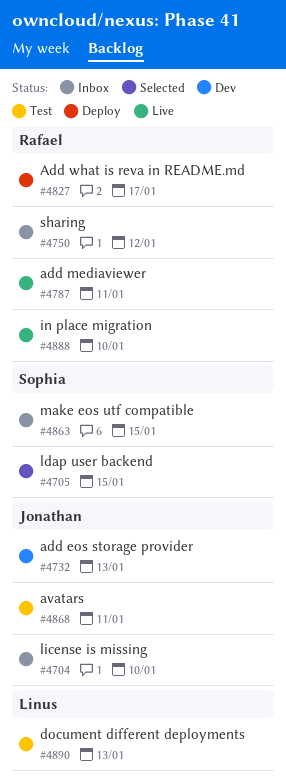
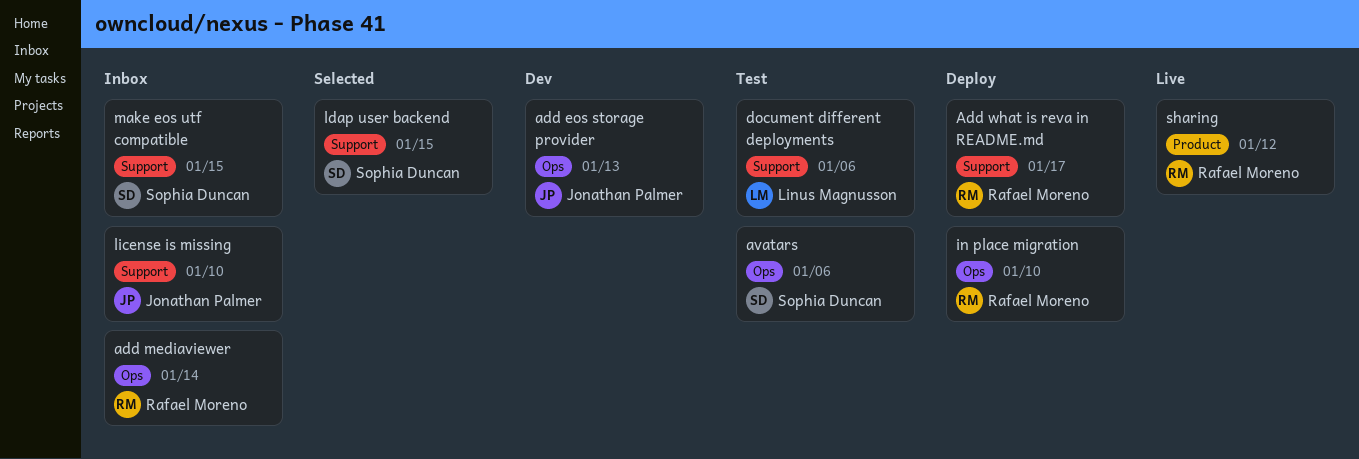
add mediaviewer, status: Live -> Inbox
add mediaviewer, due: Jan 11 -> Jan 14
avatars, owner: Jonathan Palmer -> Sophia Duncan
avatars, due: Jan 11 -> Jan 6
document different deployments, due: Jan 13 -> Jan 6
in place migration, status: Live -> Deploy
sharing, status: Inbox -> Live

